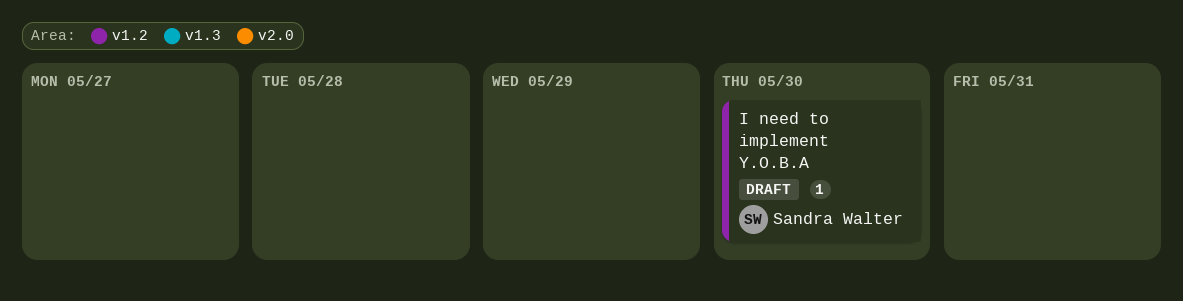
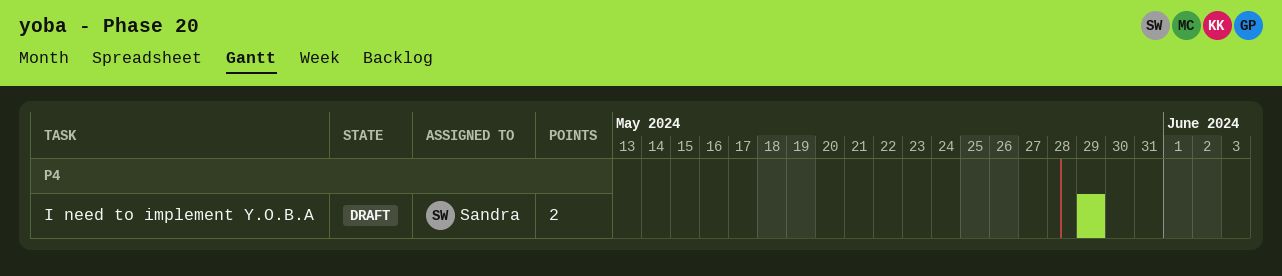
I need to implement Y.O.B.A, estimate: 1 -> 2
I need to implement Y.O.B.A, due: May 30 -> May 29

